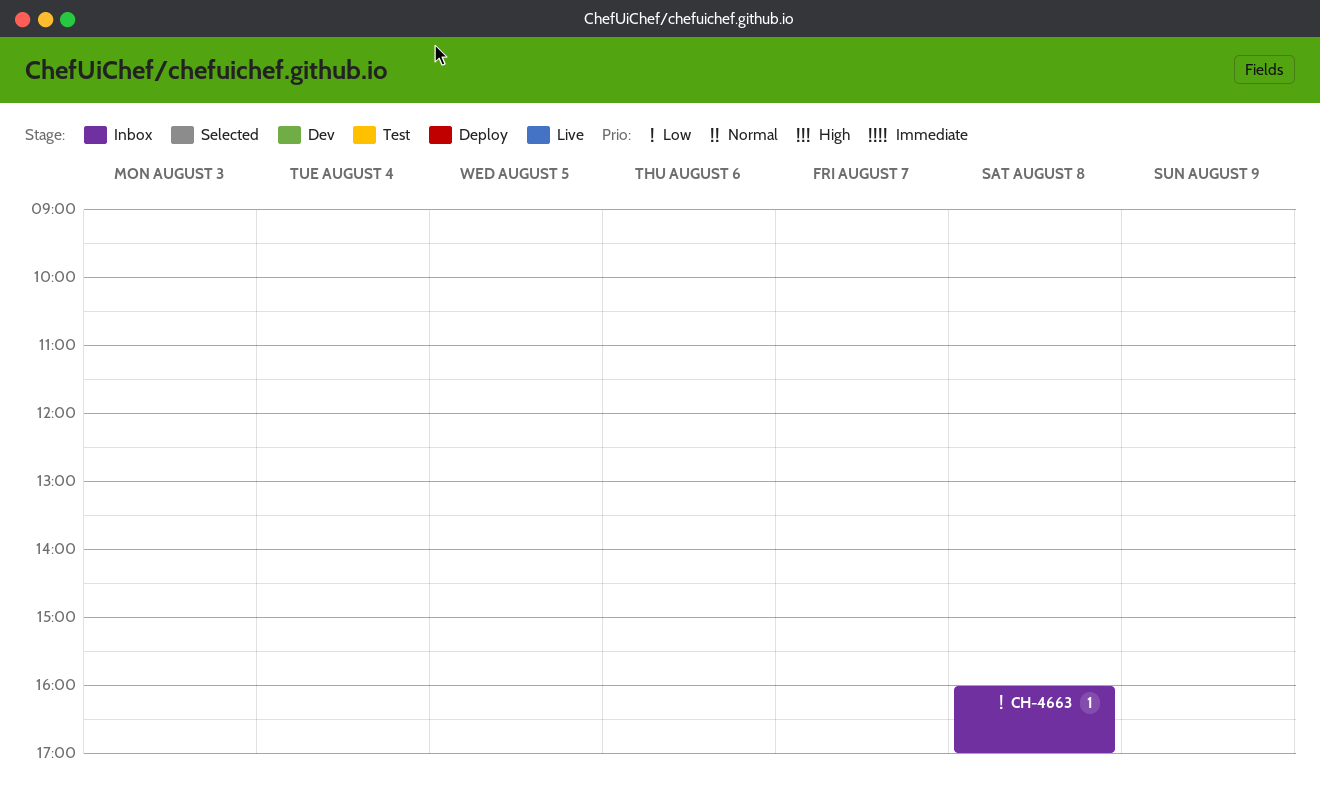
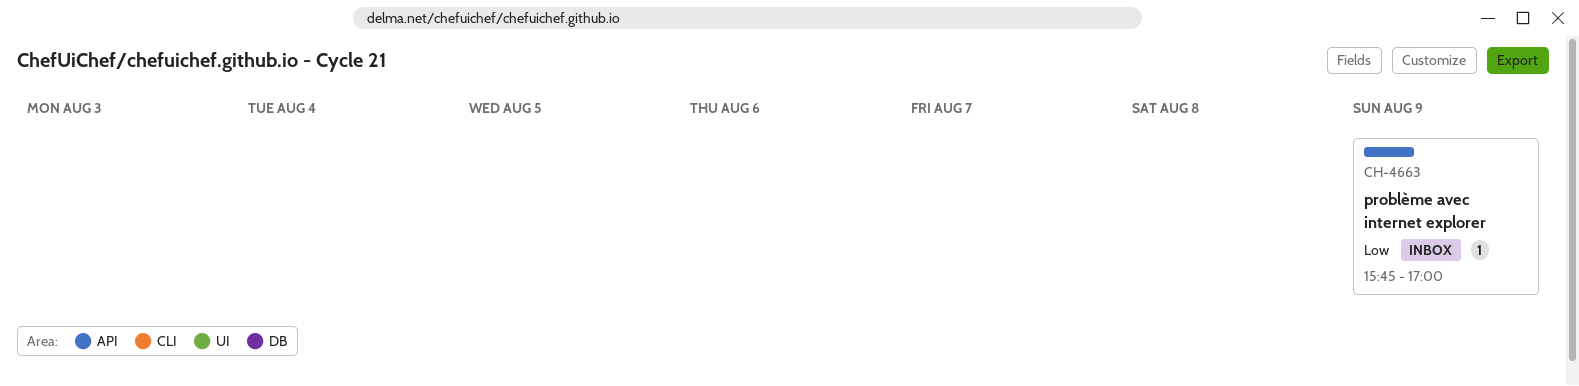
CH-4663, day: Aug 8 -> Aug 9
CH-4663, begins: 16:00 -> 15:45

